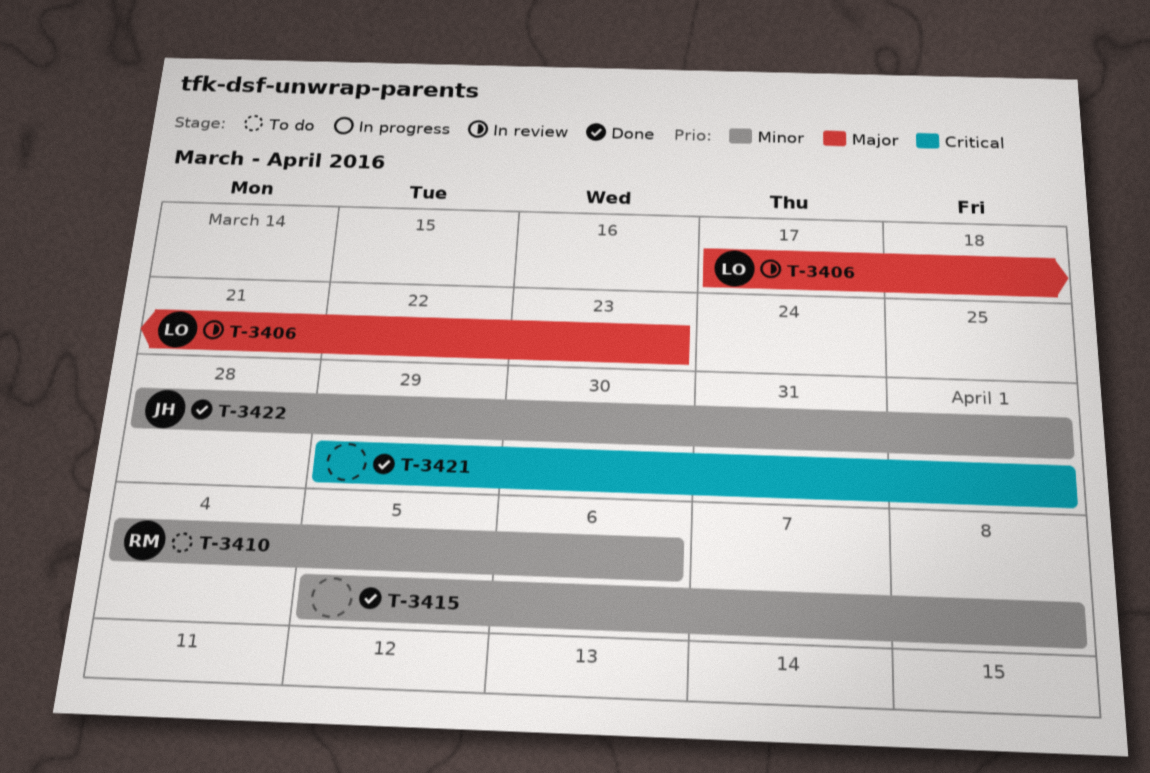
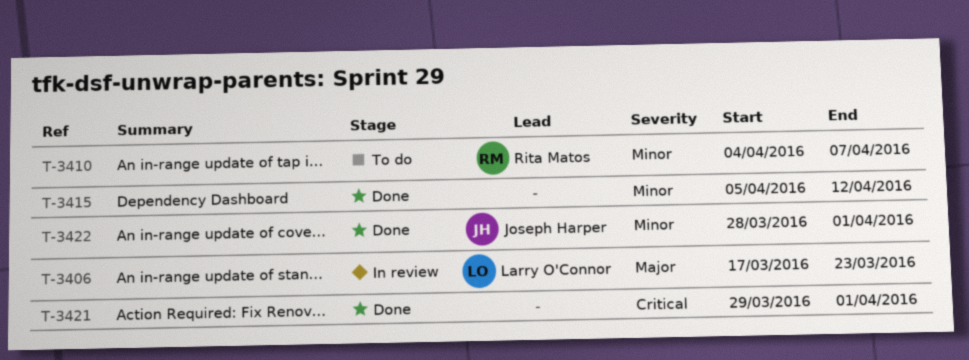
T-3410, due: Apr 6 -> Apr 7
T-3415, due: Apr 8 -> Apr 12

